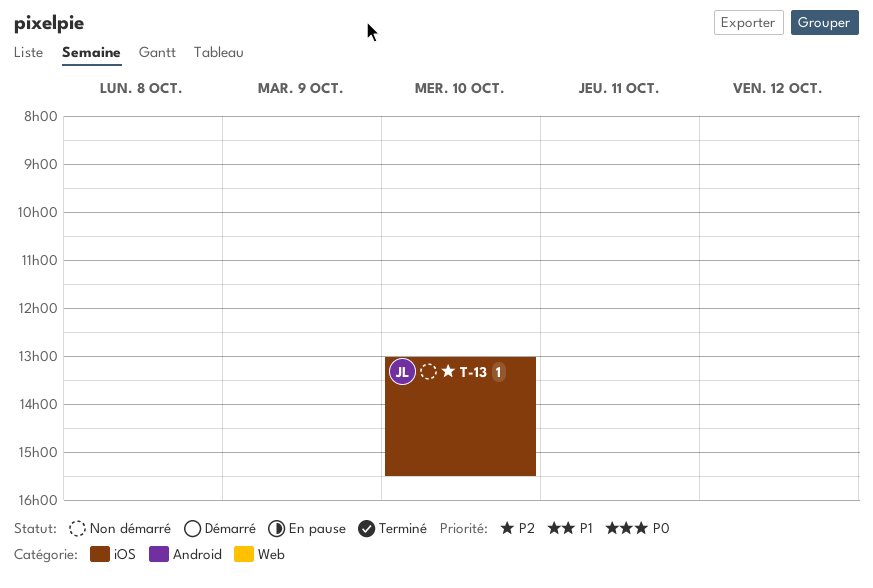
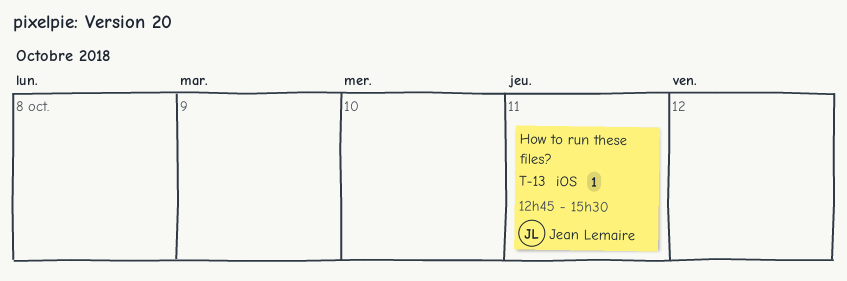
T-13, day: Oct 10 -> Oct 11
T-13, begins: 13:00 -> 12:45

